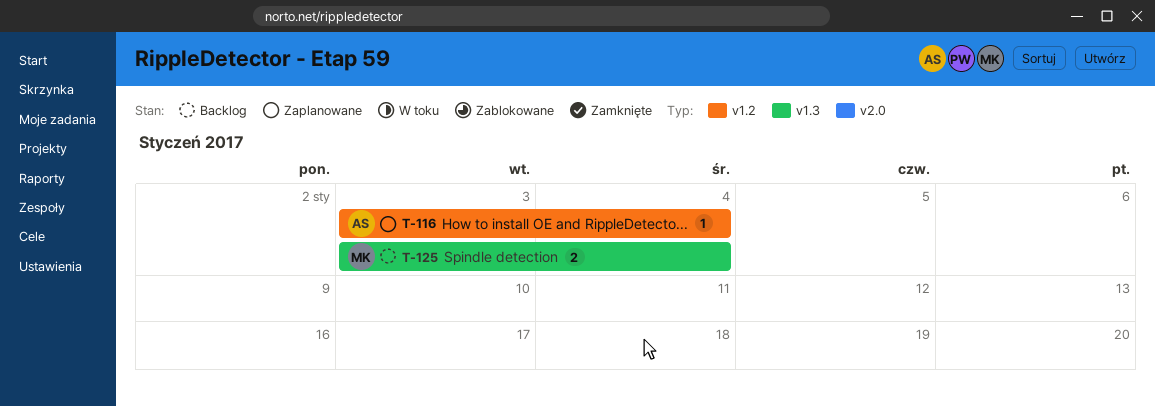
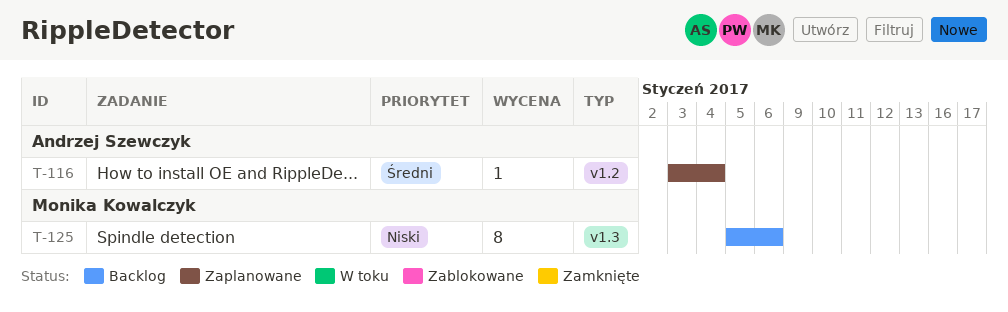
T-125, estimate: 2 -> 8
T-125, start: Jan 3 -> Jan 5
T-125, due: Jan 4 -> Jan 6

